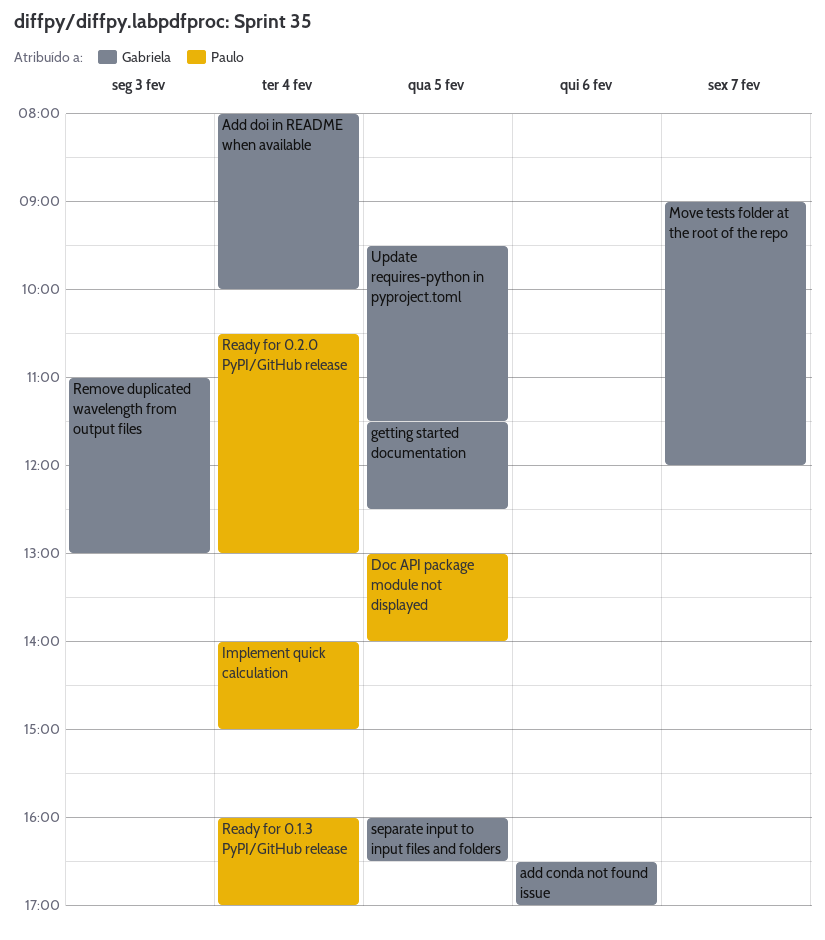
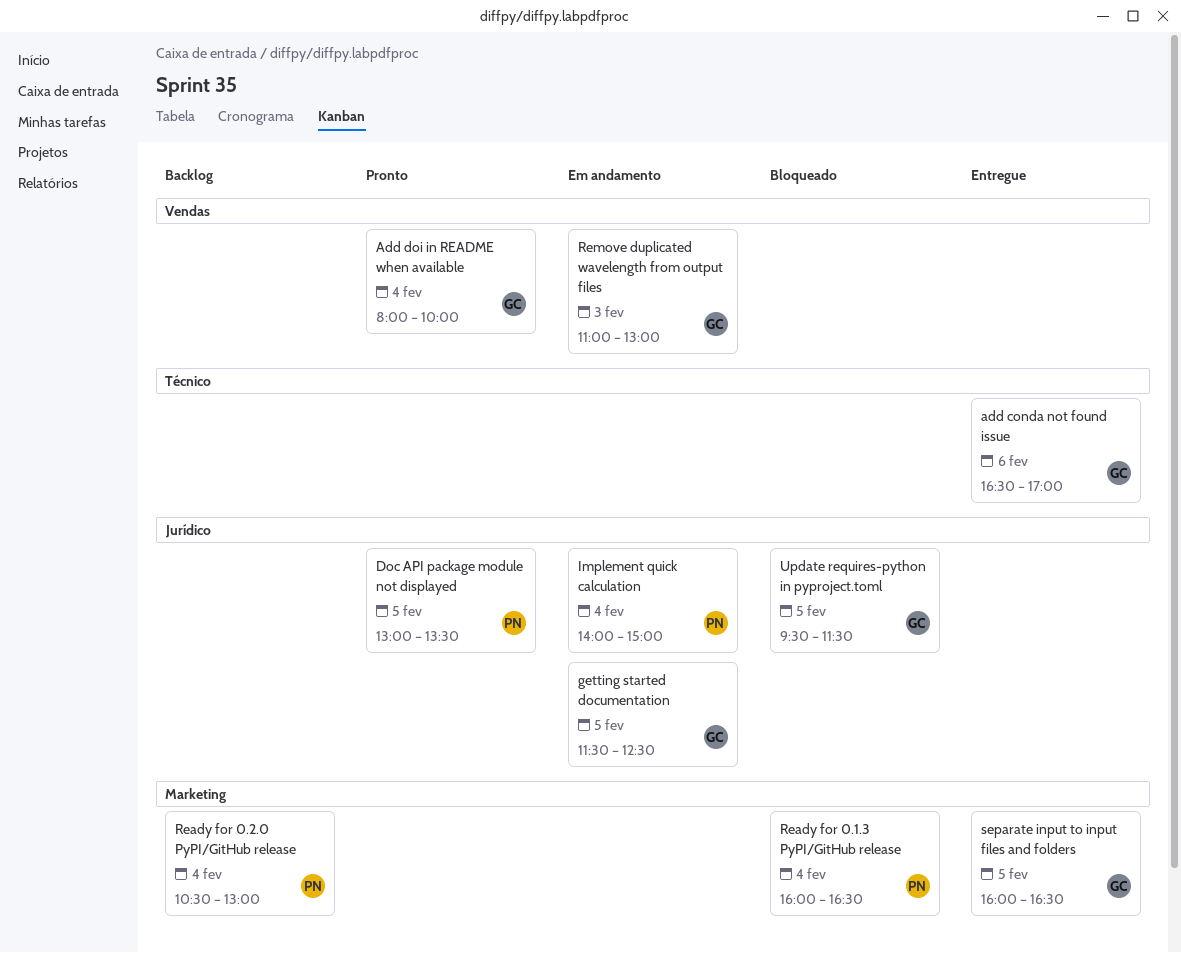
Doc API package module not displayed, ends: 14:00 -> 13:30
Move tests folder at the root of the repo: present -> none
Ready for 0.1.3 PyPI/GitHub release, ends: 17:00 -> 16:30

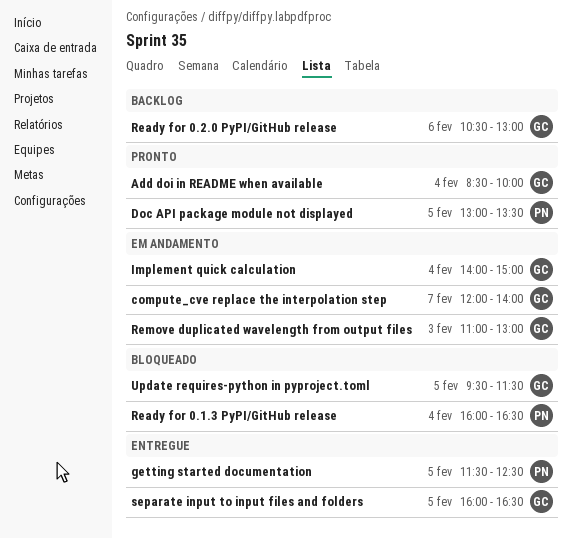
add conda not found issue: present -> none
Add doi in README when available, begins: 08:00 -> 08:30
compute_cve replace the interpolation step: none -> present
getting started documentation, status: Em andamento -> Entregue
getting started documentation, owner: GC -> PN
Implement quick calculation, owner: PN -> GC
Ready for 0.2.0 PyPI/GitHub release, owner: PN -> GC
Ready for 0.2.0 PyPI/GitHub release, day: Feb 4 -> Feb 6

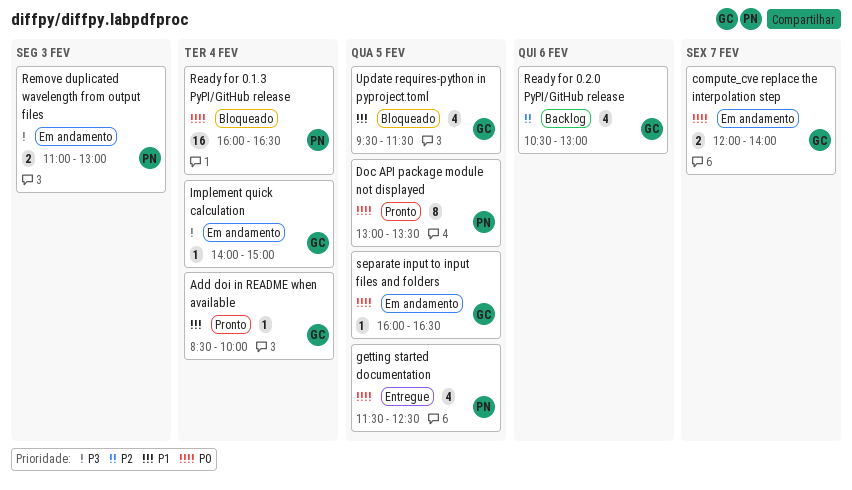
Remove duplicated wavelength from output files, owner: GC -> PN
separate input to input files and folders, status: Entregue -> Em andamento

